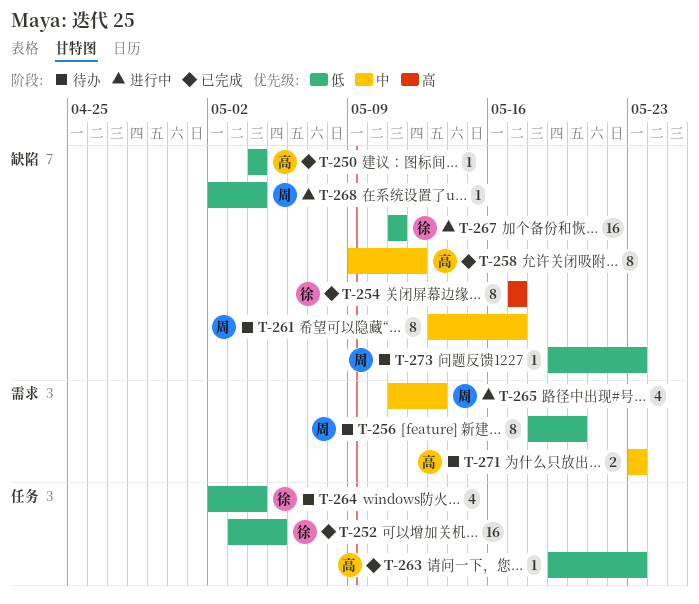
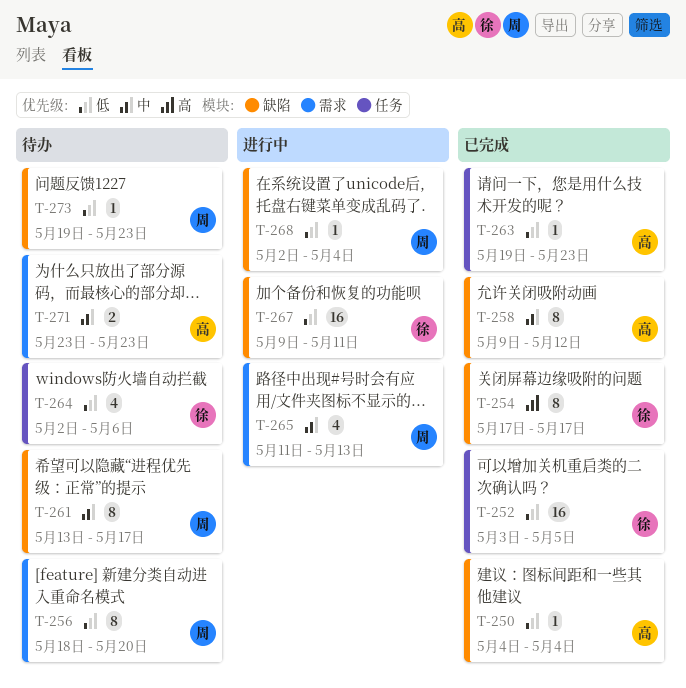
T-264, due: May 4 -> May 6
T-267, start: May 11 -> May 9

